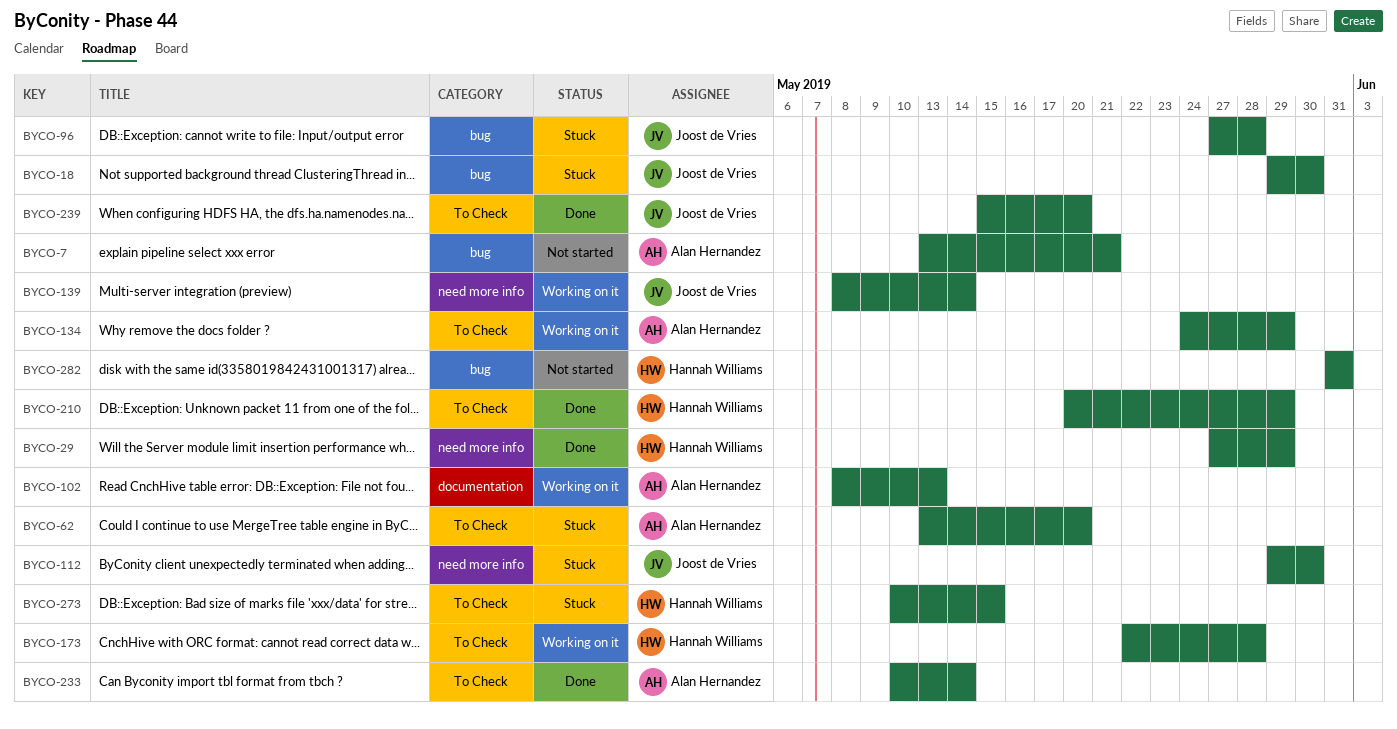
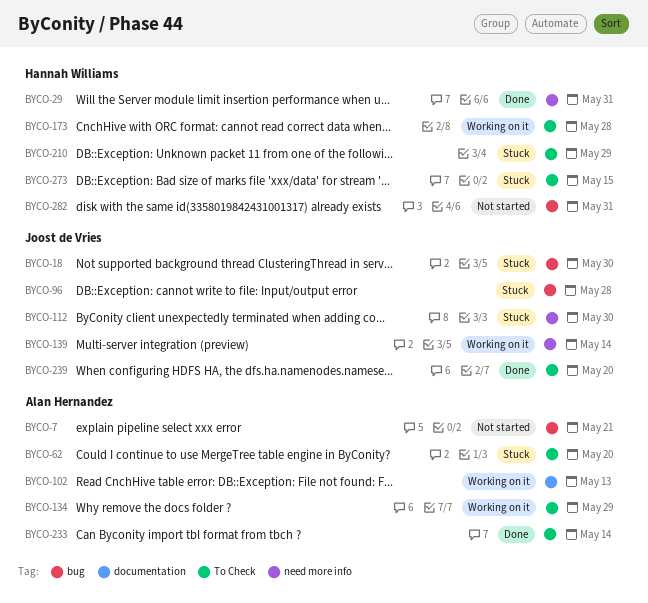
BYCO-29, due: May 29 -> May 31
BYCO-210, status: Done -> Stuck

